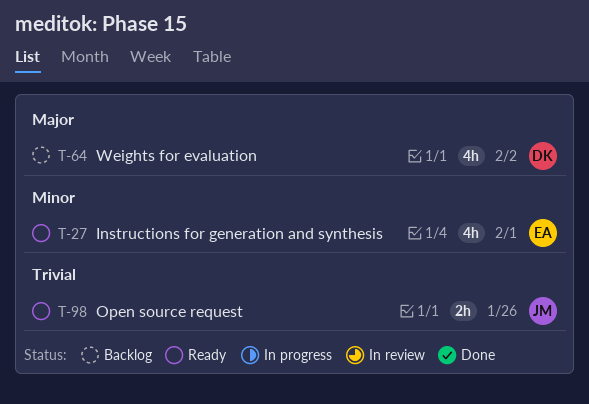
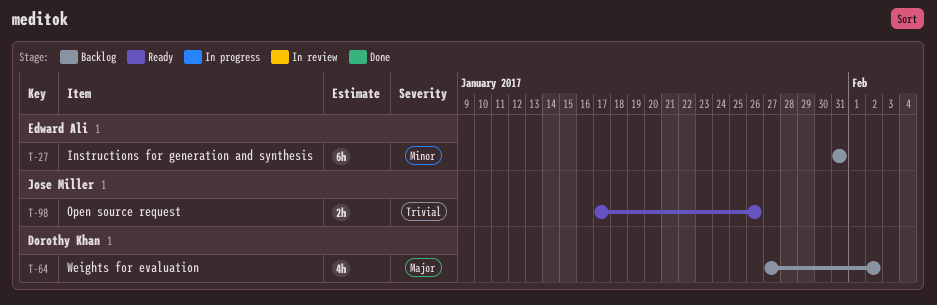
T-27, status: Ready -> Backlog
T-27, estimate: 4h -> 6h
T-27, due: Feb 1 -> Jan 31

